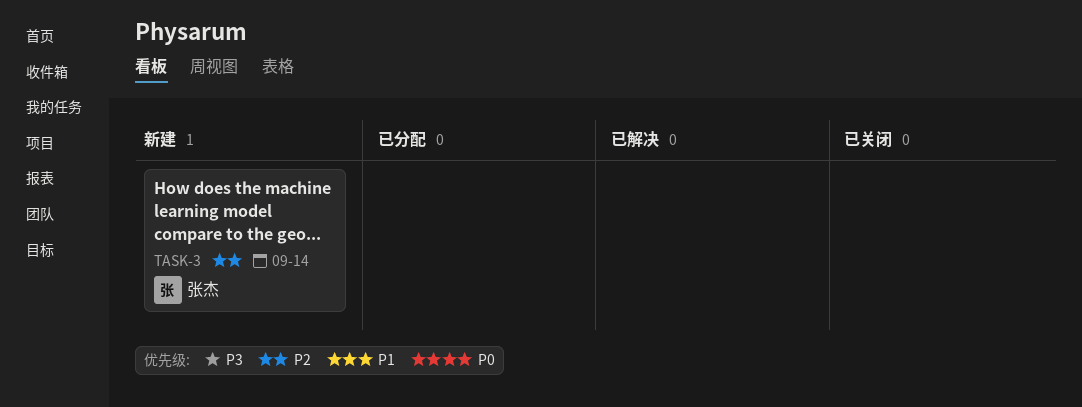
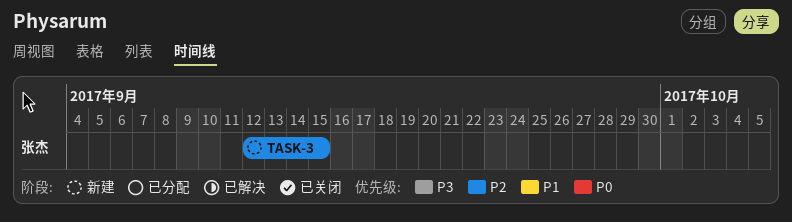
TASK-3, due: Sep 14 -> Sep 15

